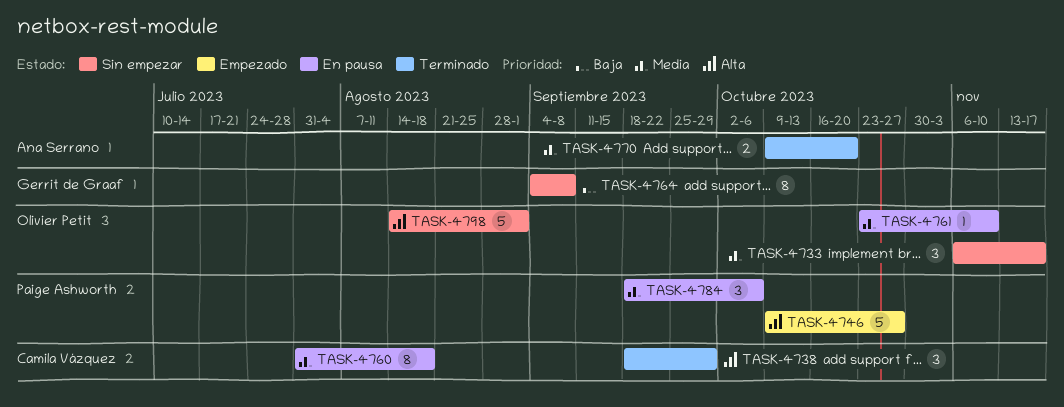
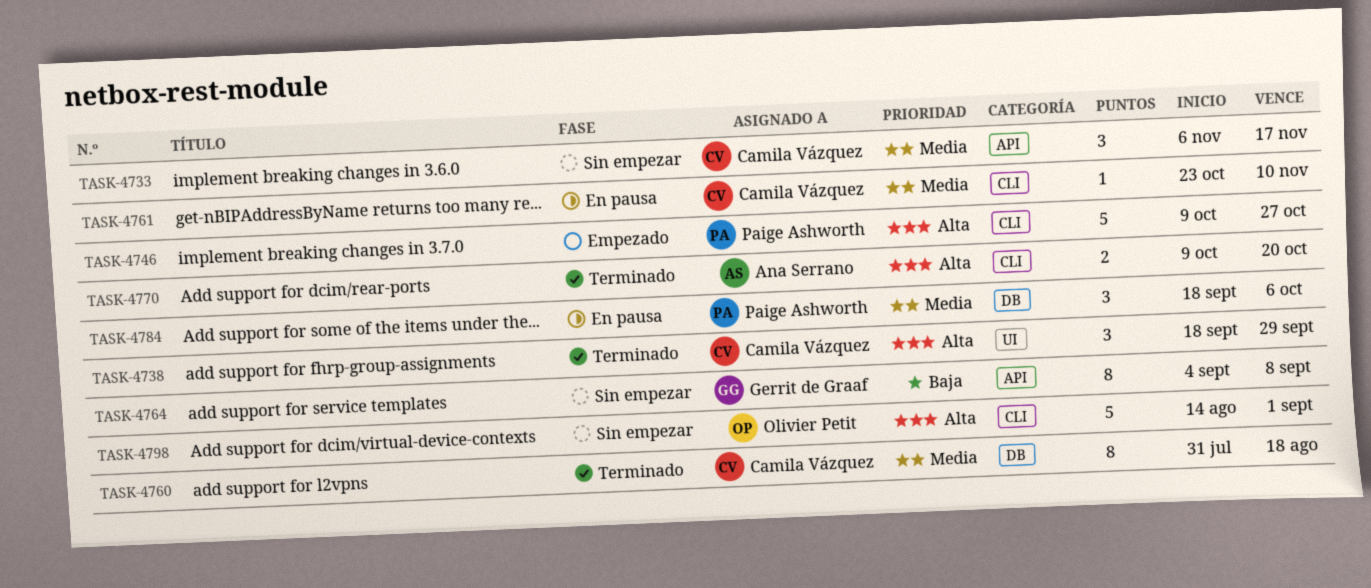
TASK-4733, owner: Olivier Petit -> Camila Vázquez
TASK-4760, status: En pausa -> Terminado
TASK-4761, owner: Olivier Petit -> Camila Vázquez
TASK-4770, priority: Media -> Alta

